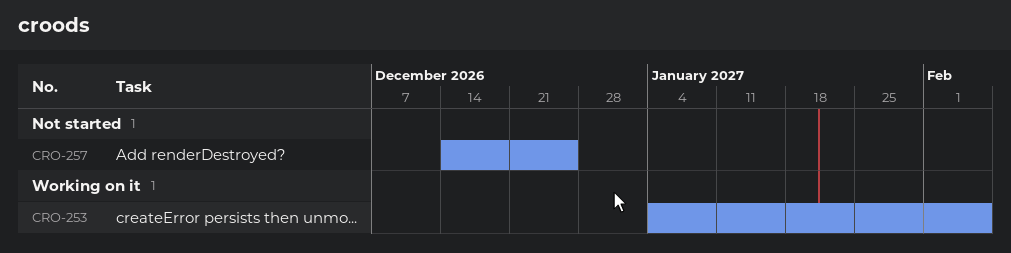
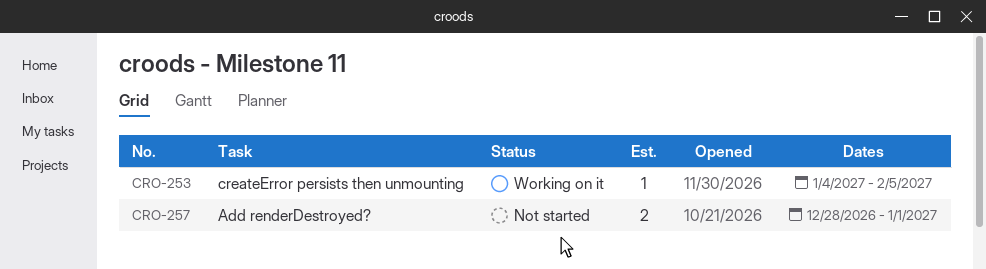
CRO-257, start: Dec 14 -> Dec 28
CRO-257, due: Dec 25 -> Jan 1

